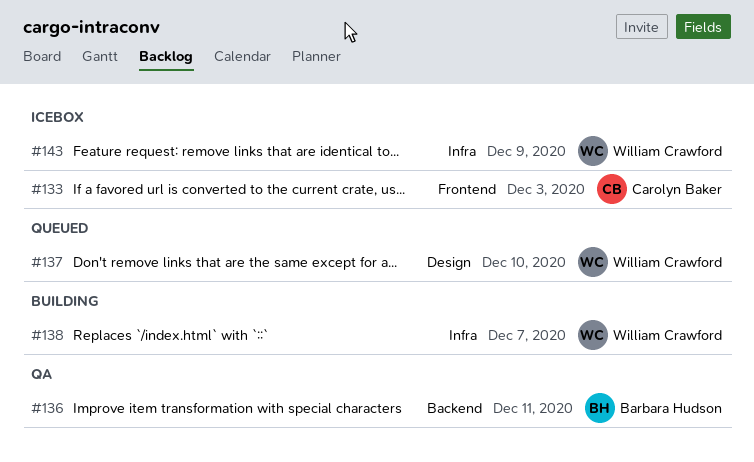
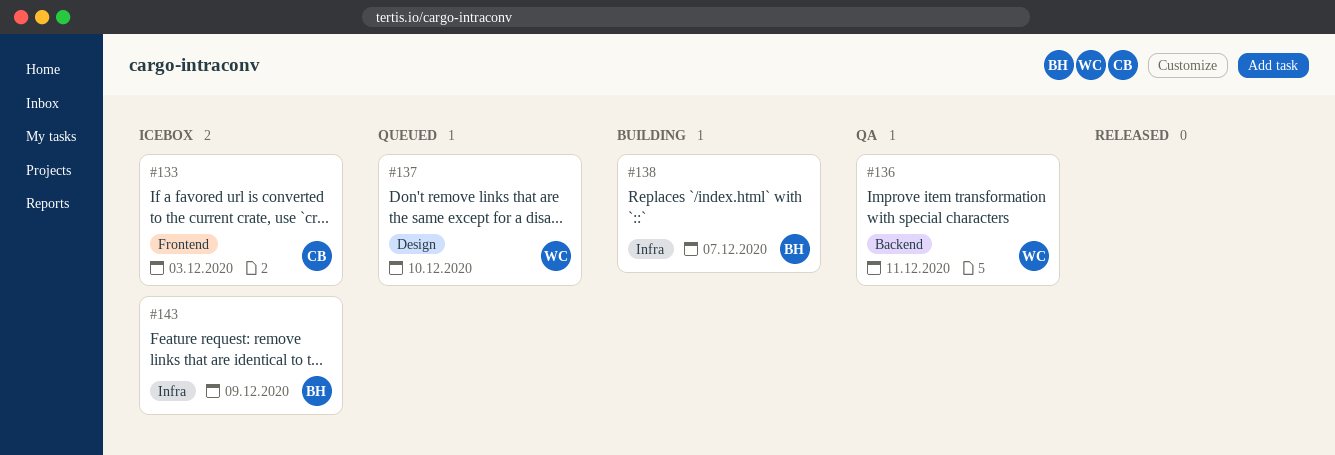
#136, owner: Barbara Hudson -> William Crawford
#138, owner: William Crawford -> Barbara Hudson
#143, owner: William Crawford -> Barbara Hudson

